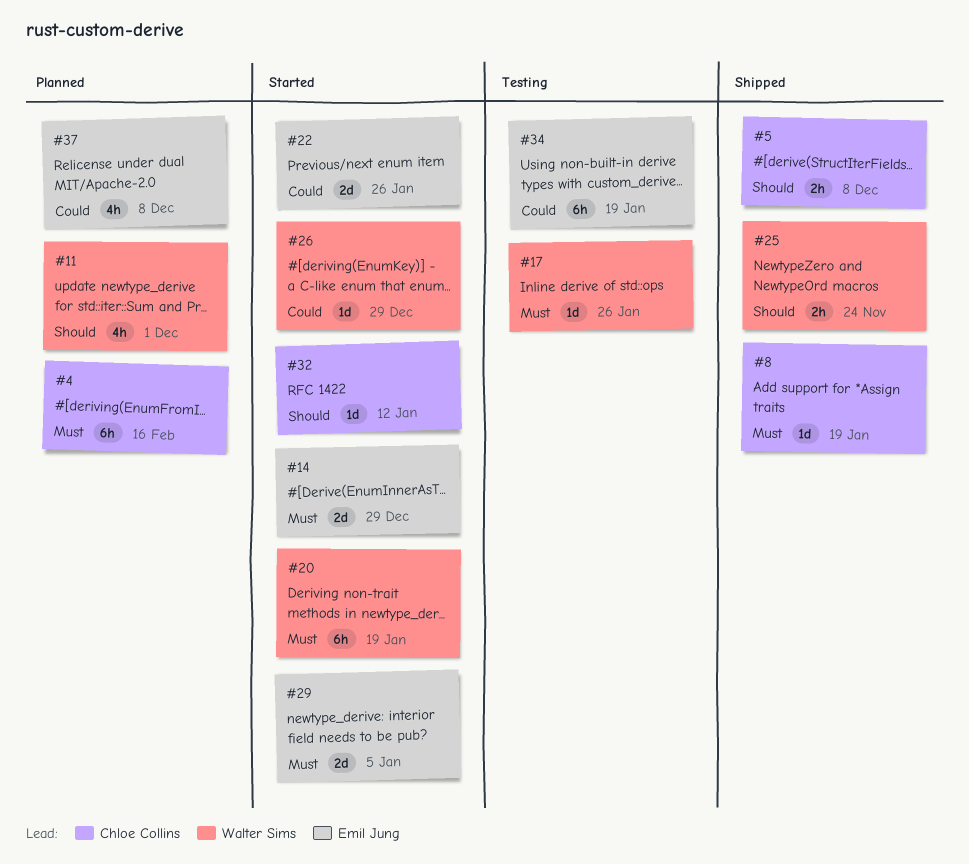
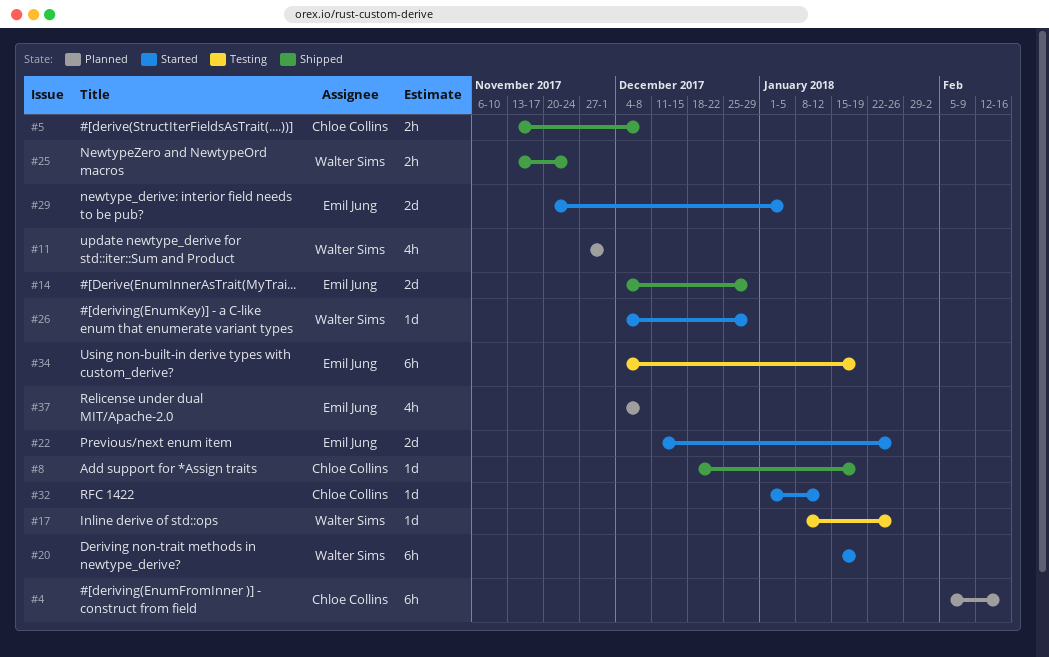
#14, status: Started -> Shipped

